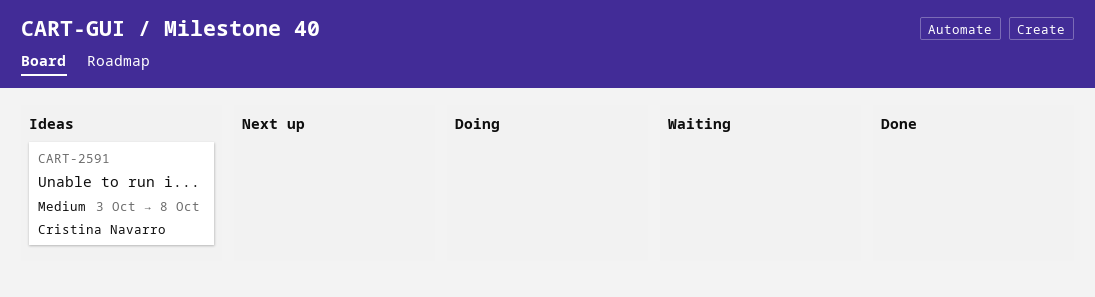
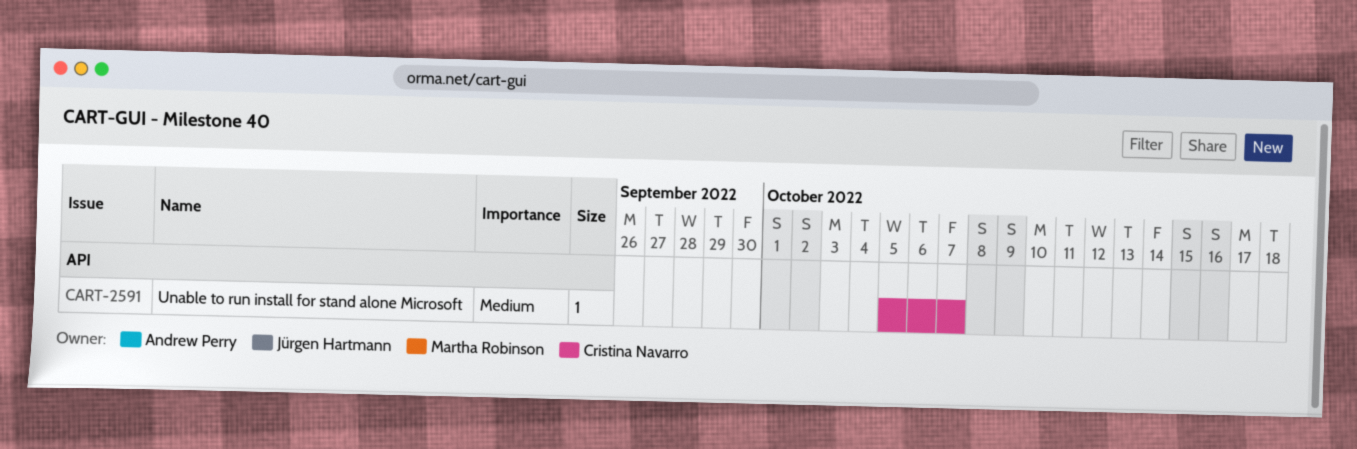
CART-2591, start: Oct 3 -> Oct 5
CART-2591, due: Oct 8 -> Oct 7

